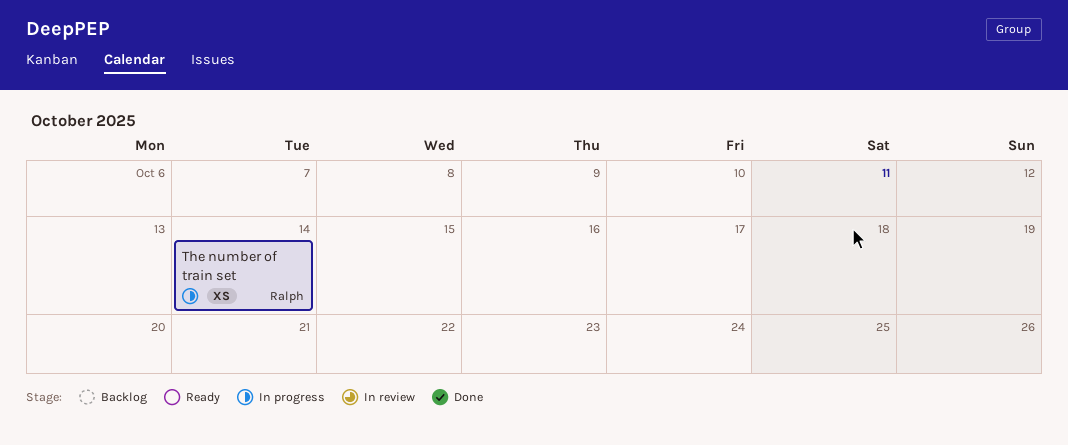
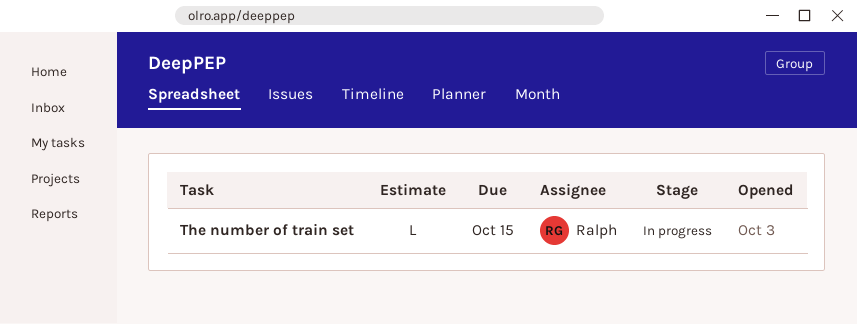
The number of train set, estimate: XS -> L
The number of train set, due: Oct 14 -> Oct 15

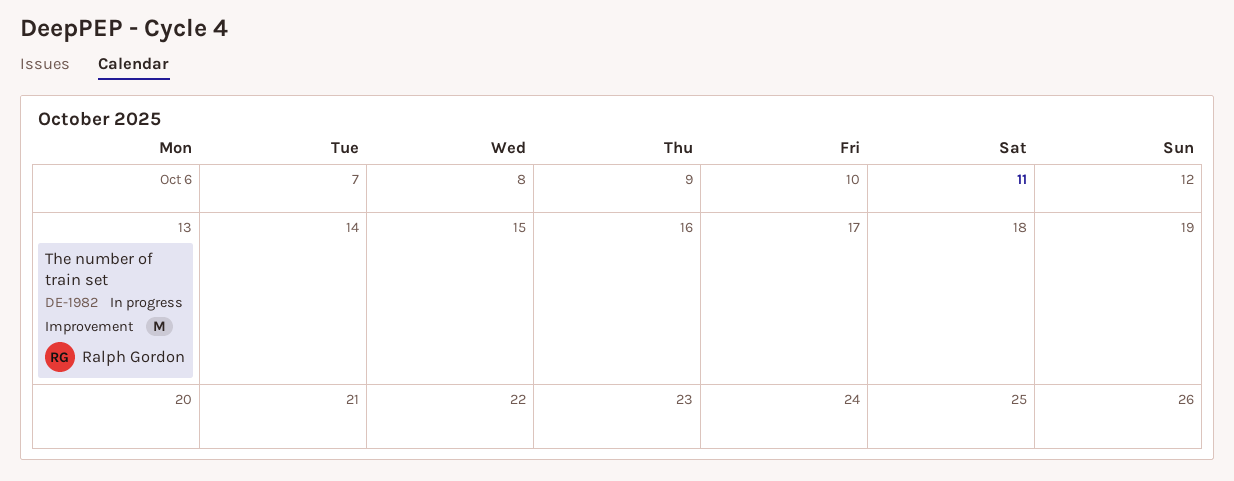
The number of train set, estimate: L -> M
The number of train set, due: Oct 15 -> Oct 13

